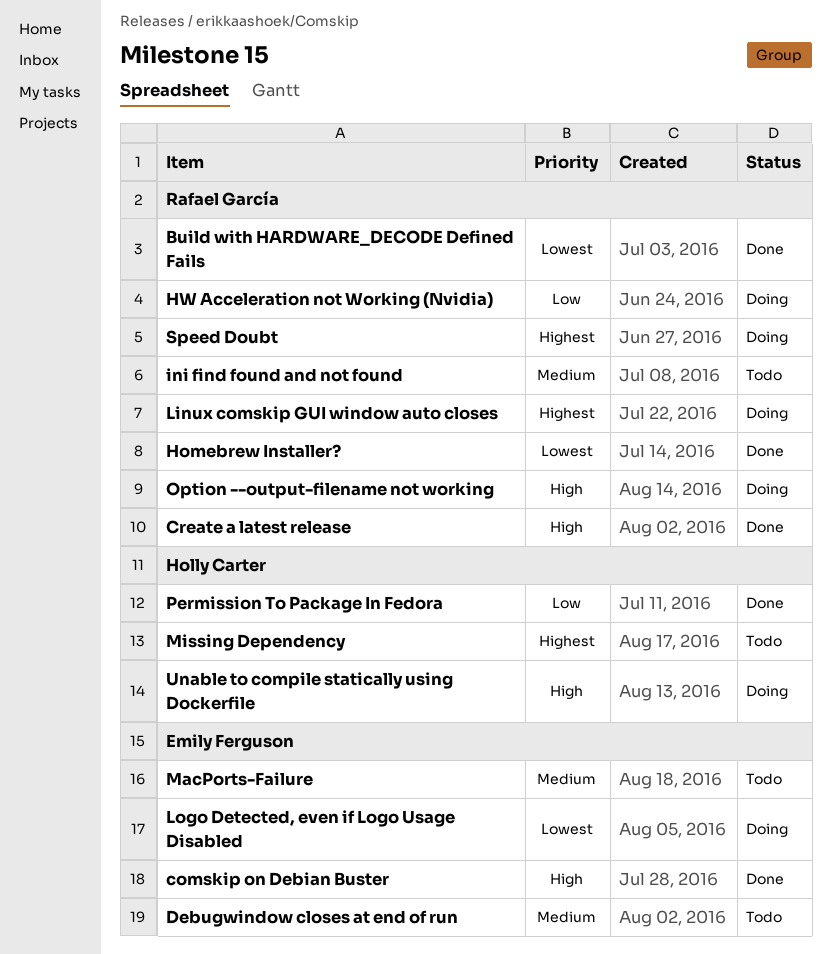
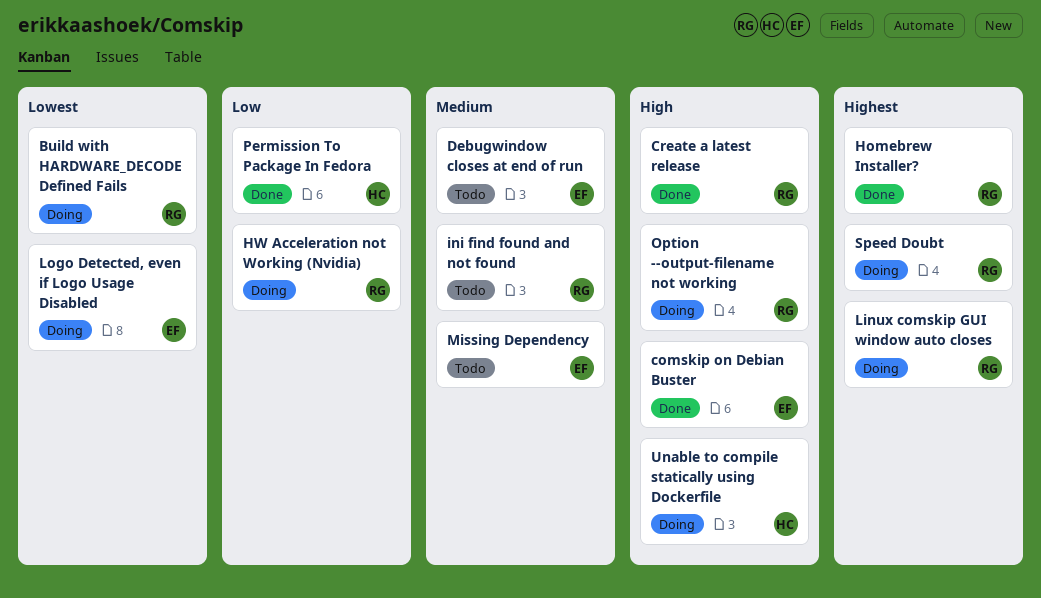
Build with HARDWARE_DECODE Defined Fails, status: Done -> Doing
Homebrew Installer?, priority: Lowest -> Highest
MacPorts-Failure: present -> none
Missing Dependency, owner: Holly Carter -> Emily Ferguson
Missing Dependency, priority: Highest -> Medium

